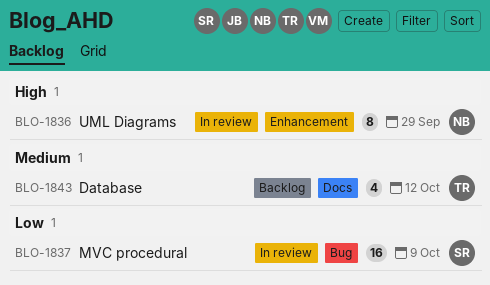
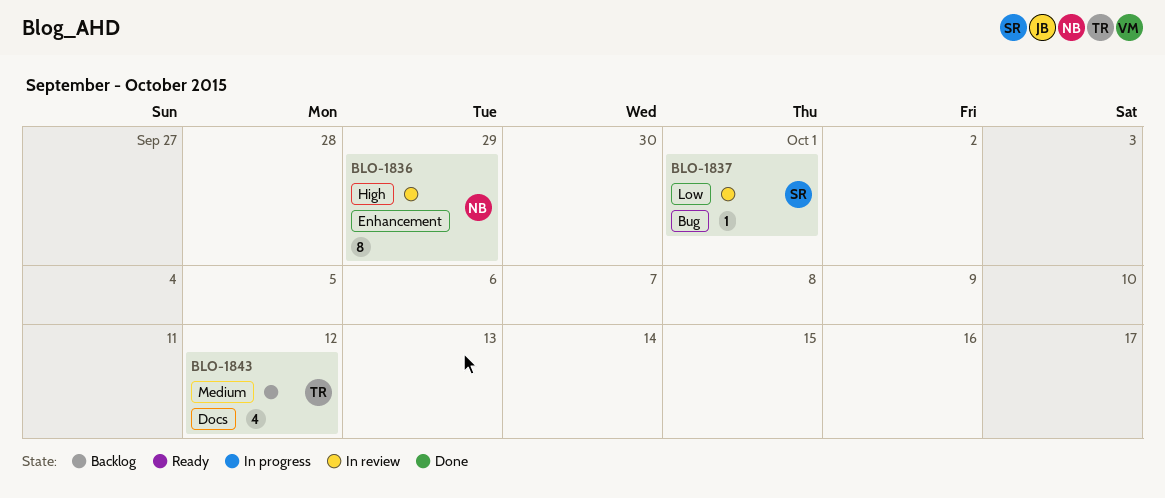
BLO-1837, estimate: 16 -> 1
BLO-1837, due: Oct 9 -> Oct 1

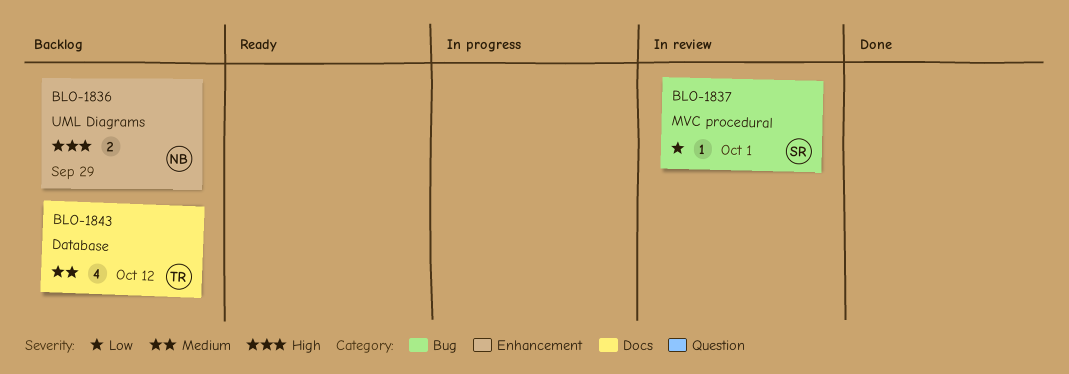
BLO-1836, status: In review -> Backlog
BLO-1836, estimate: 8 -> 2

